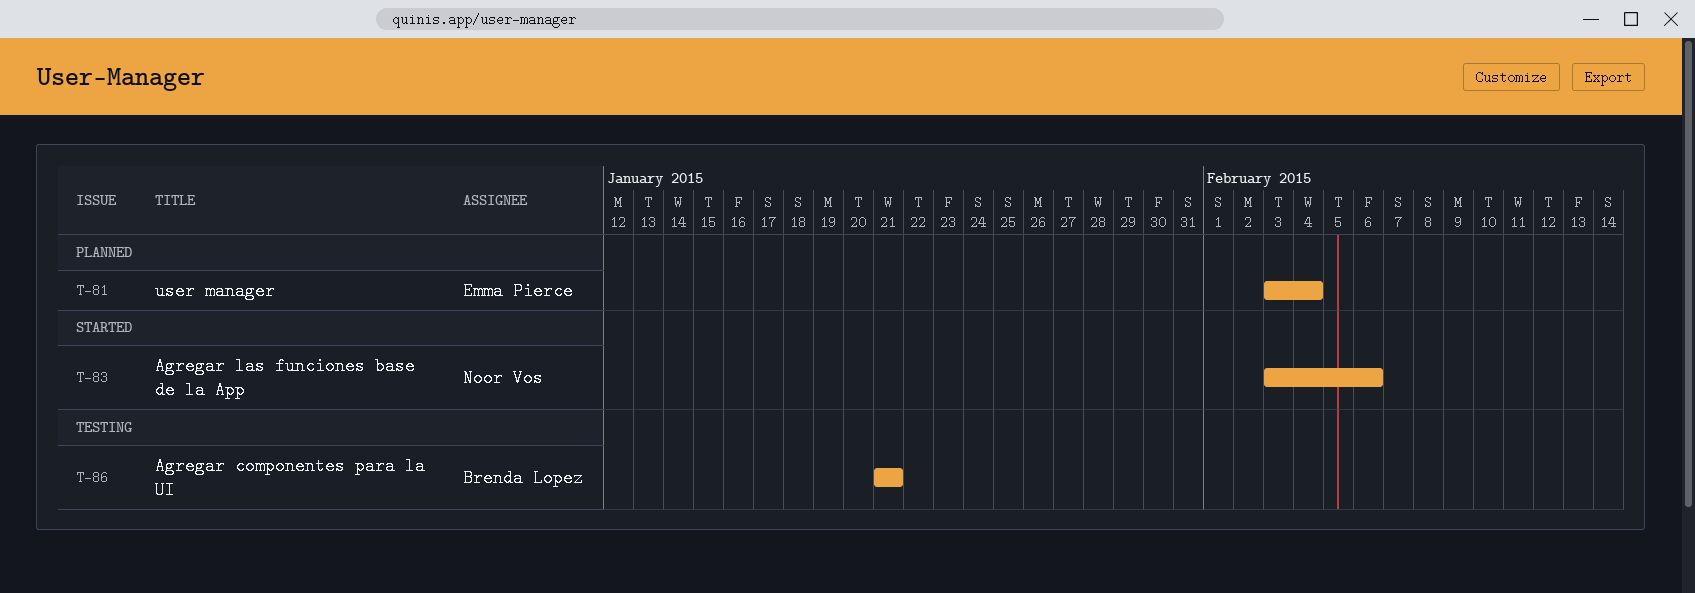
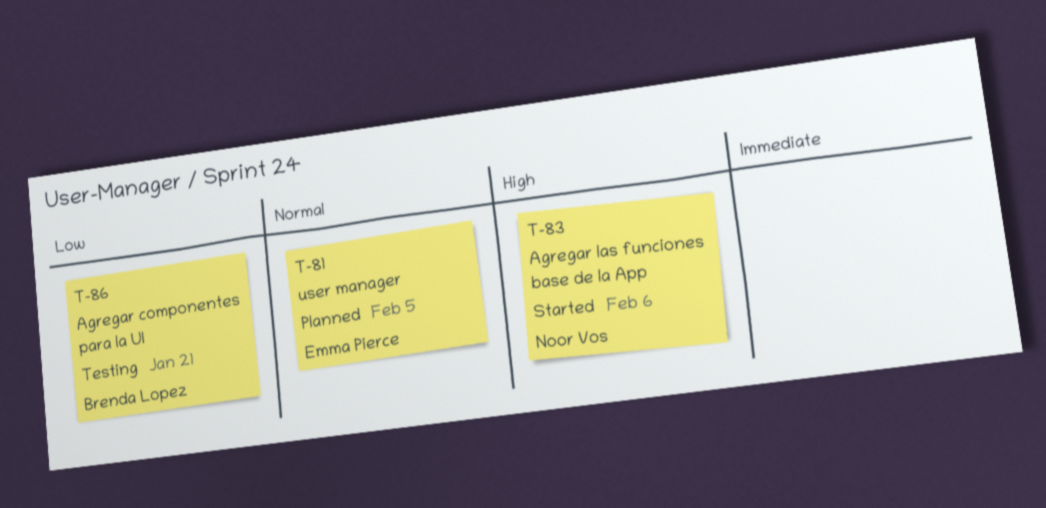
T-81, due: Feb 4 -> Feb 5

